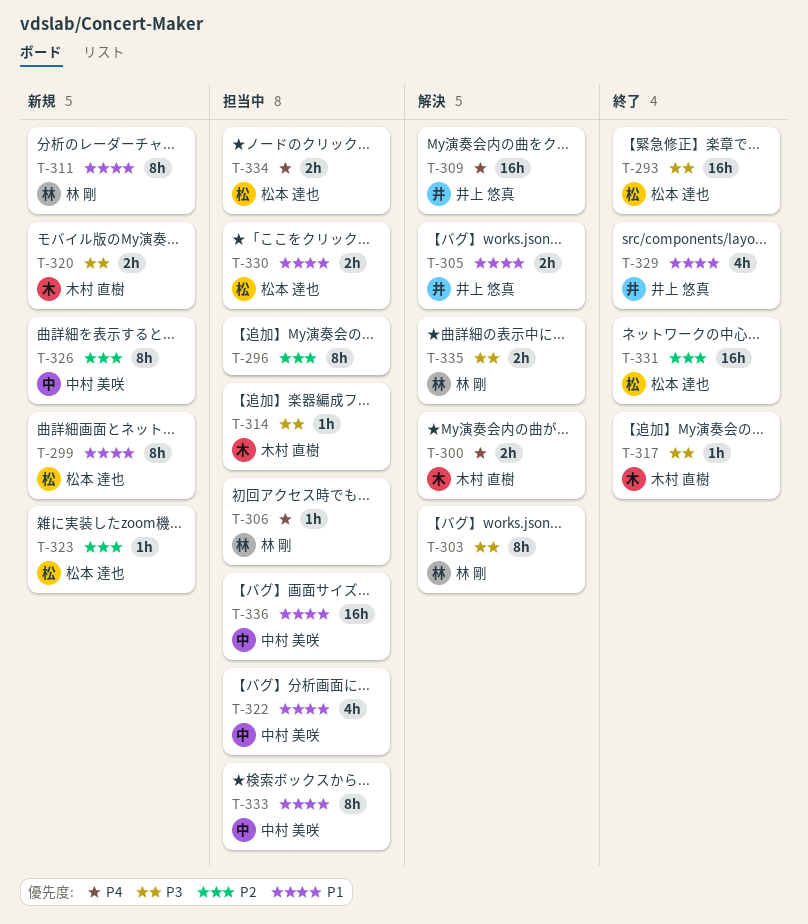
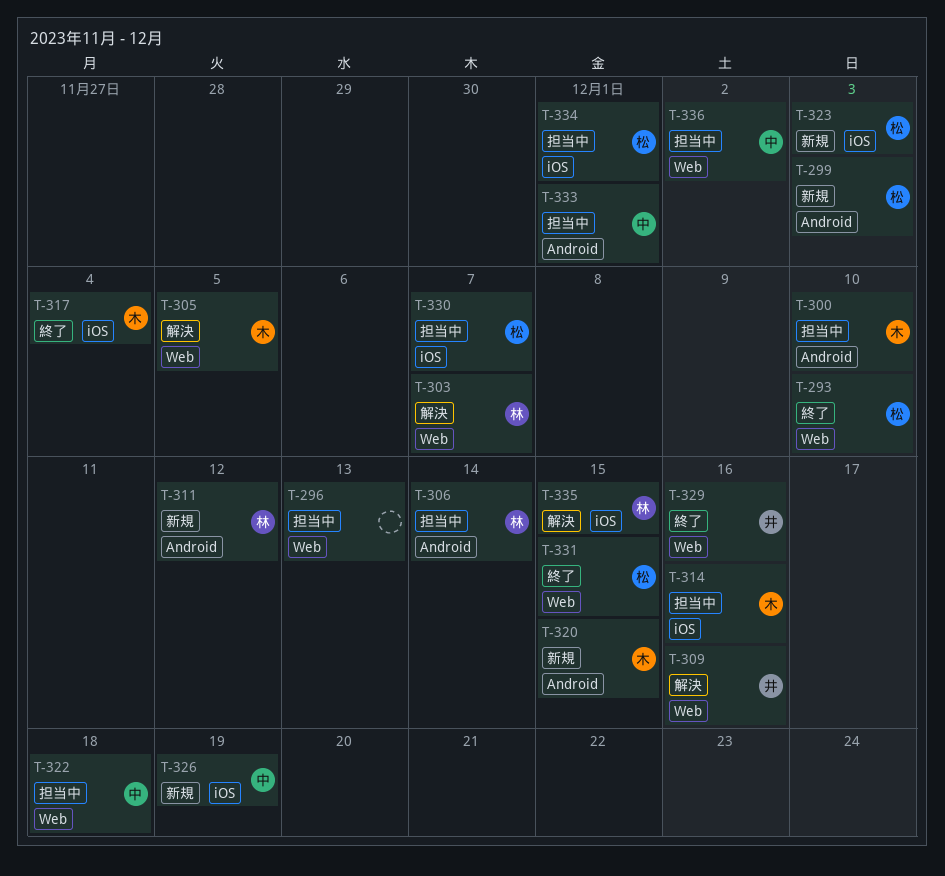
T-300, status: 解決 -> 担当中
T-305, owner: 井上 悠真 -> 木村 直樹

